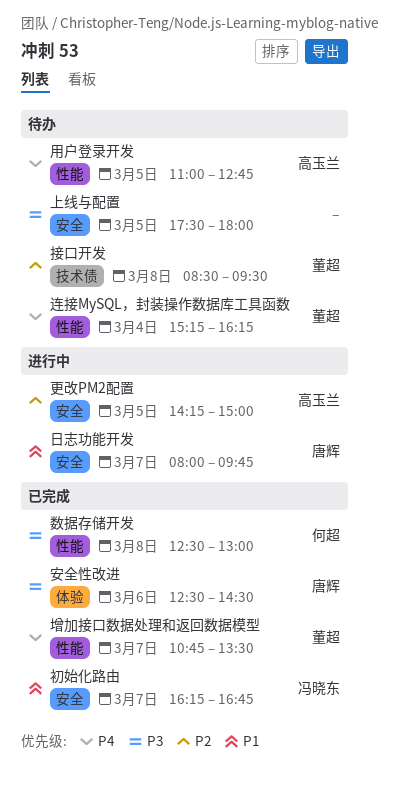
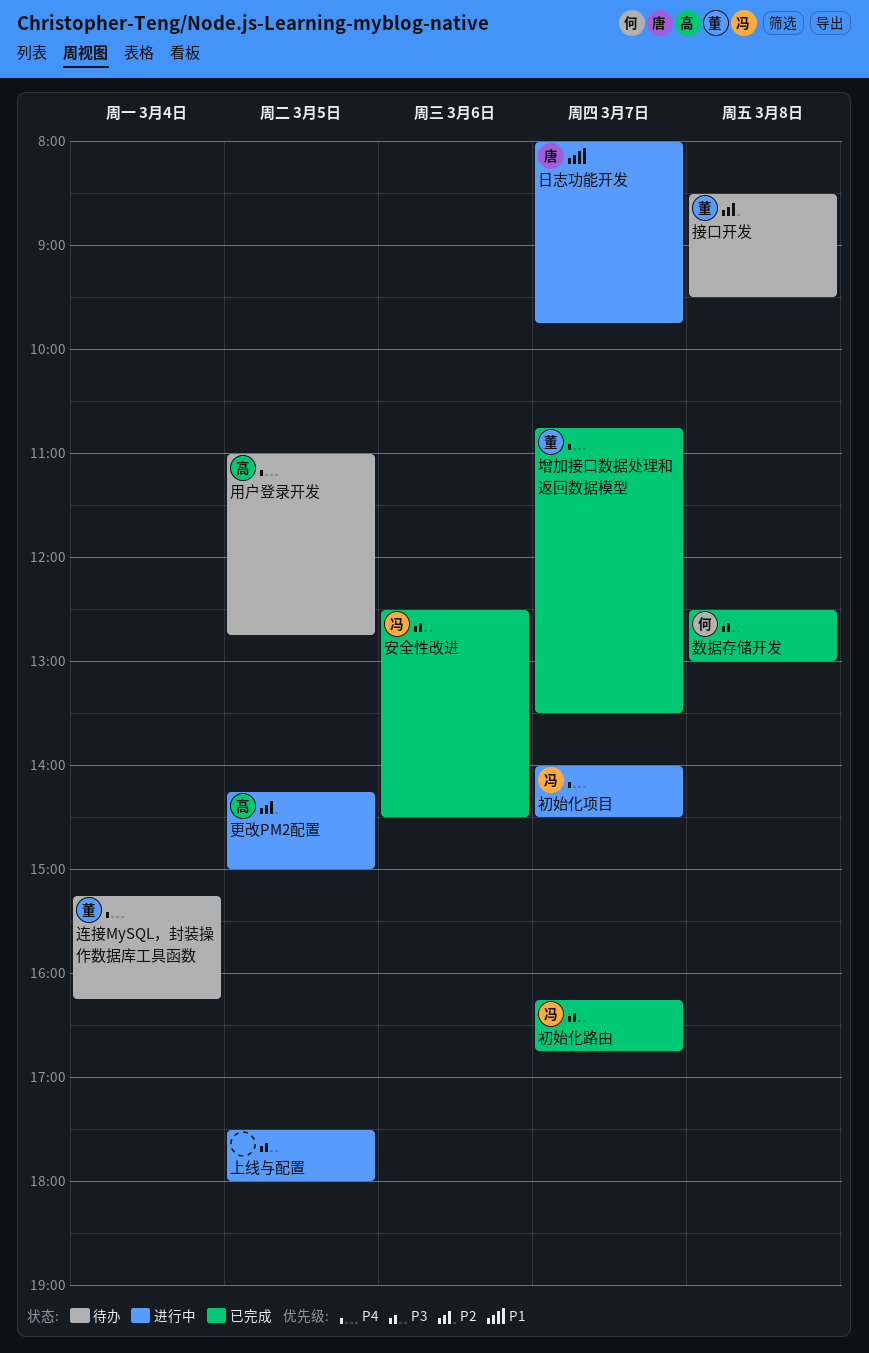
上线与配置, status: 待办 -> 进行中
初始化路由, priority: P1 -> P3
初始化项目: none -> present
安全性改进, owner: 唐辉 -> 冯晓东

